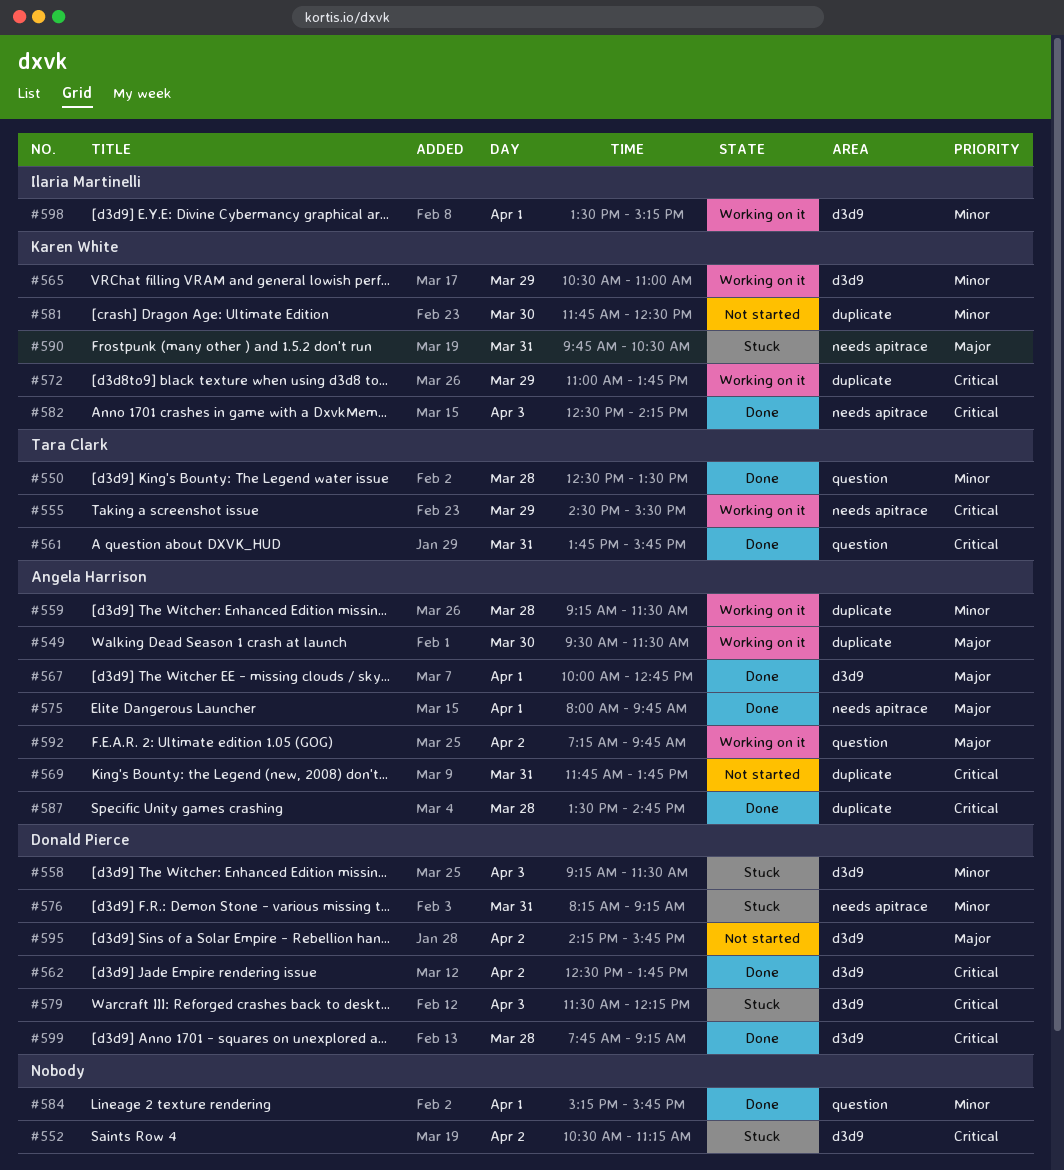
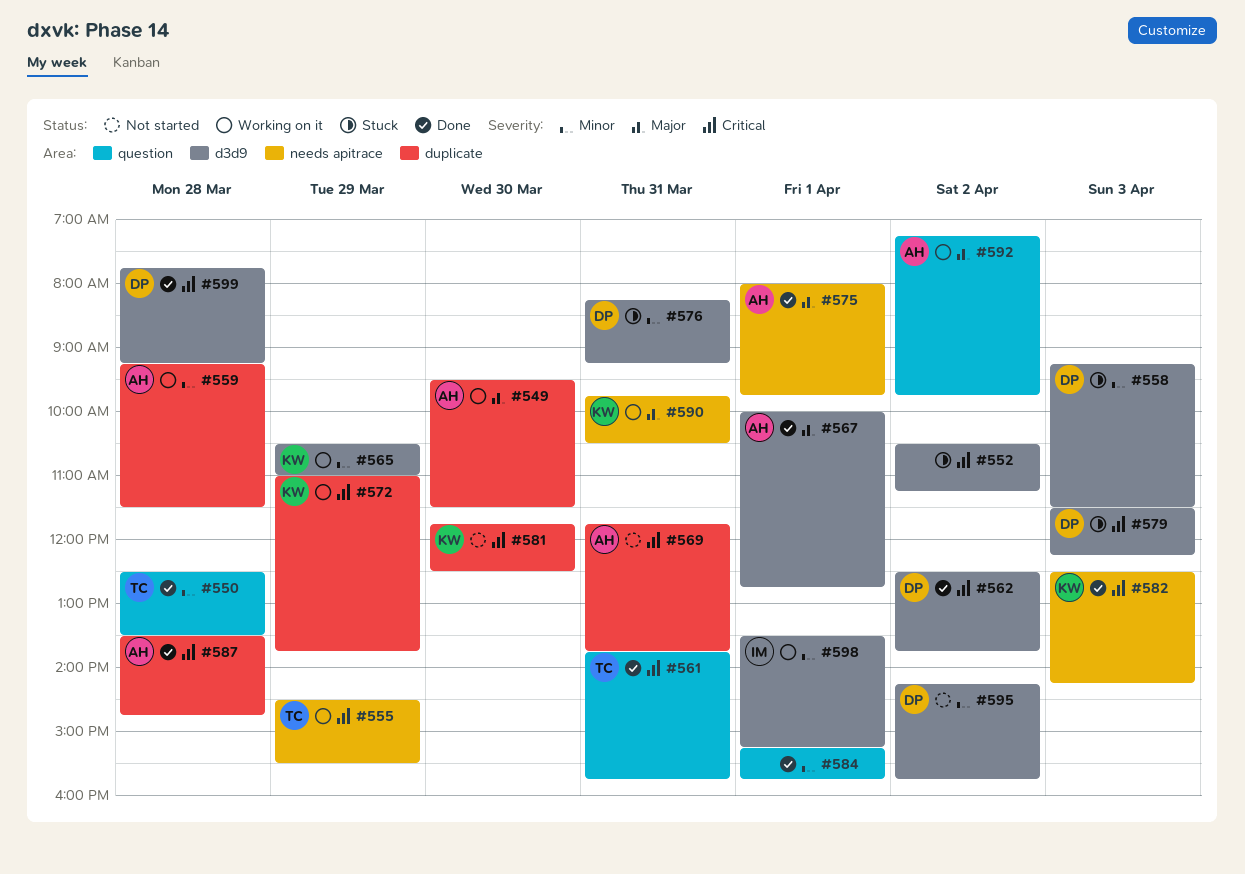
#576, label: needs apitrace -> d3d9
#581, priority: Minor -> Critical
#590, status: Stuck -> Working on it
#595, priority: Major -> Minor

